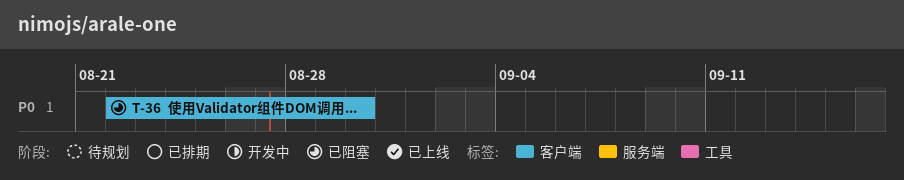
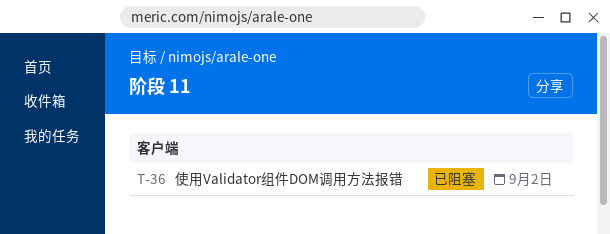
T-36, due: Aug 30 -> Sep 2

